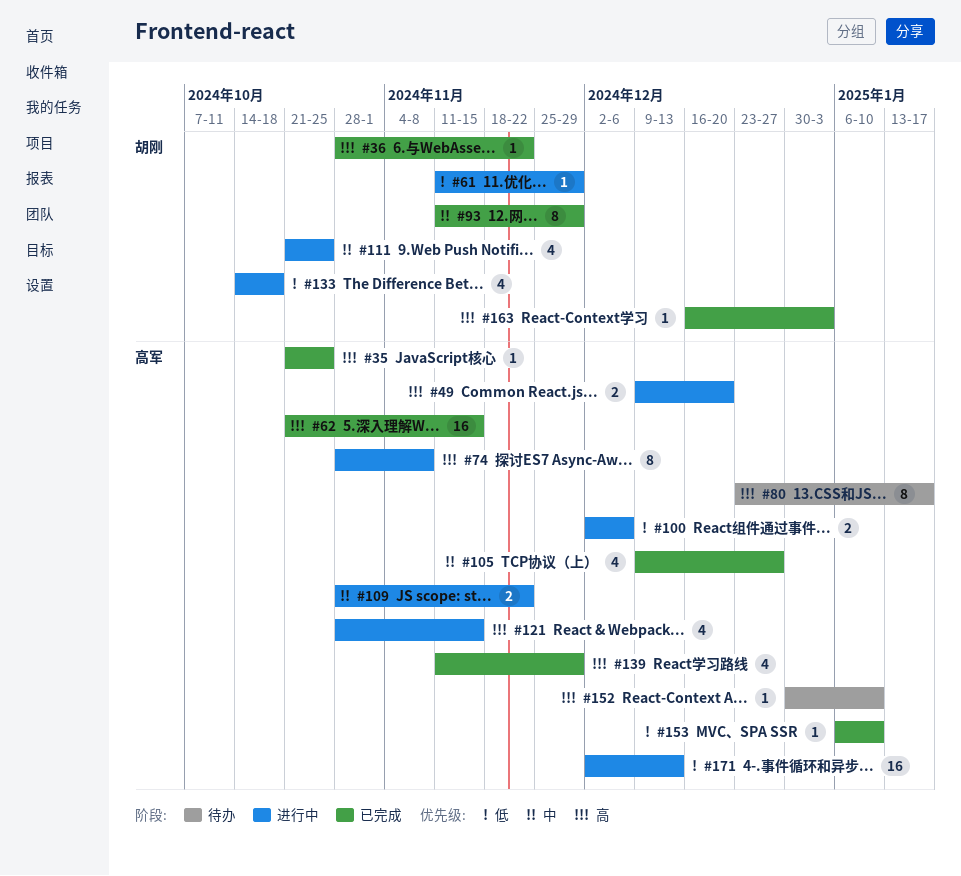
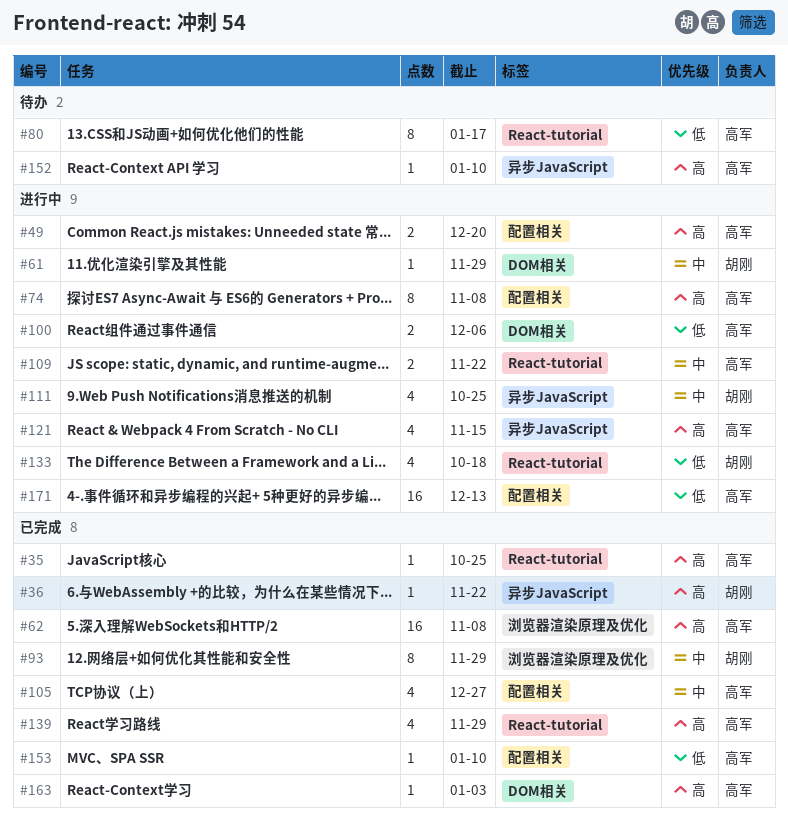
#61, priority: 低 -> 中
#62, due: Nov 15 -> Nov 8
#80, priority: 高 -> 低
#163, owner: 胡刚 -> 高军

